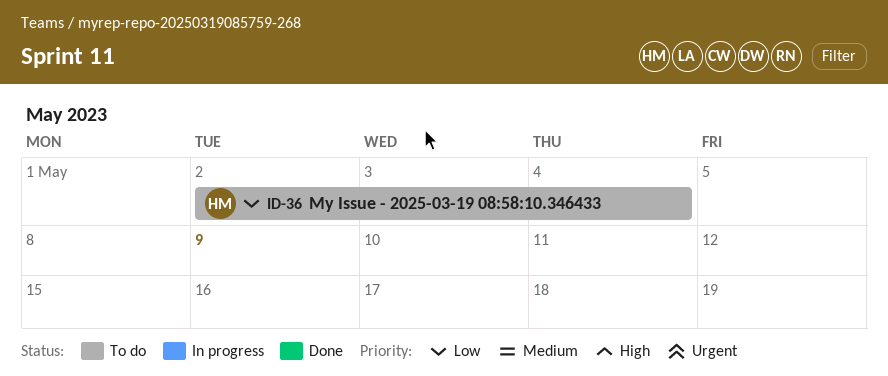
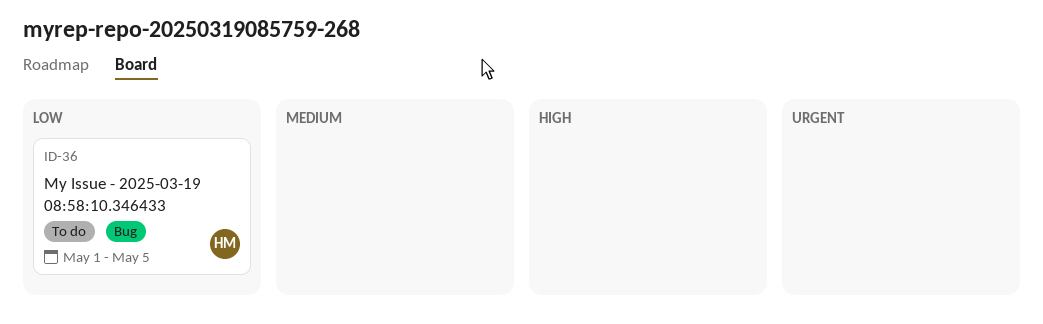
ID-36, start: May 2 -> May 1
ID-36, due: May 4 -> May 5

